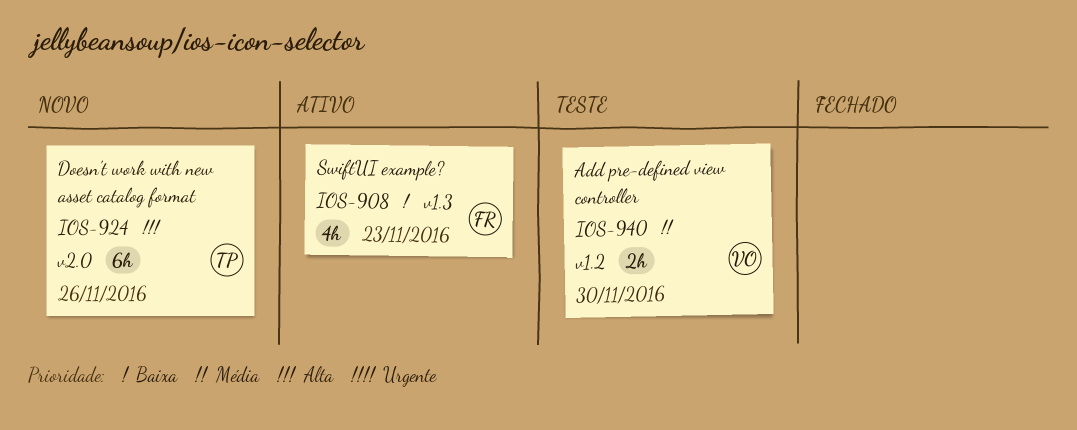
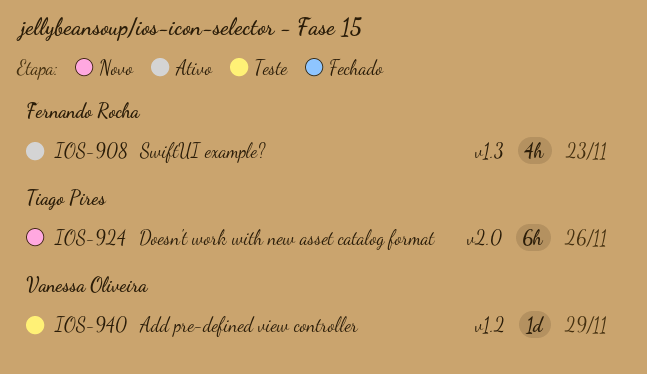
IOS-940, estimate: 2h -> 1d
IOS-940, due: Nov 30 -> Nov 29

